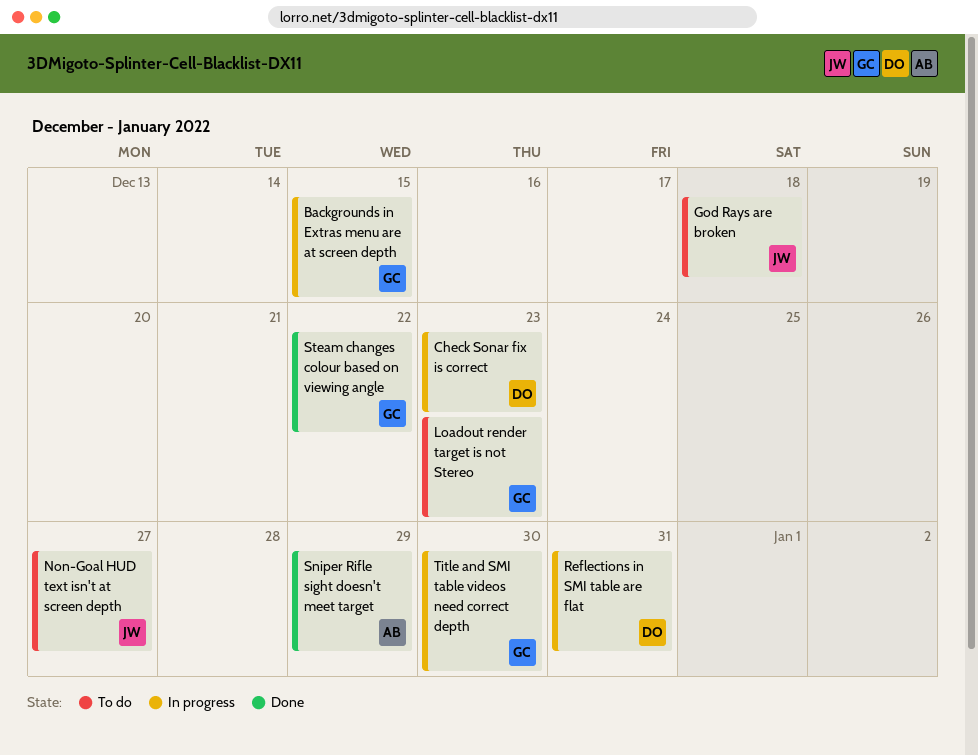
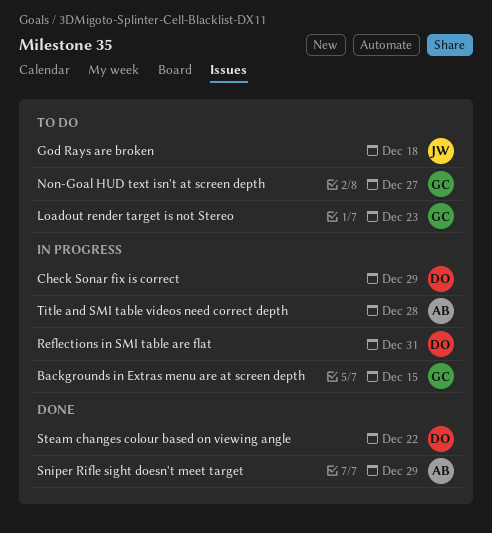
Check Sonar fix is correct, due: Dec 23 -> Dec 29
Non-Goal HUD text isn't at screen depth, owner: JW -> GC
Steam changes colour based on viewing angle, owner: GC -> DO
Title and SMI table videos need correct depth, owner: GC -> AB
Title and SMI table videos need correct depth, due: Dec 30 -> Dec 28

